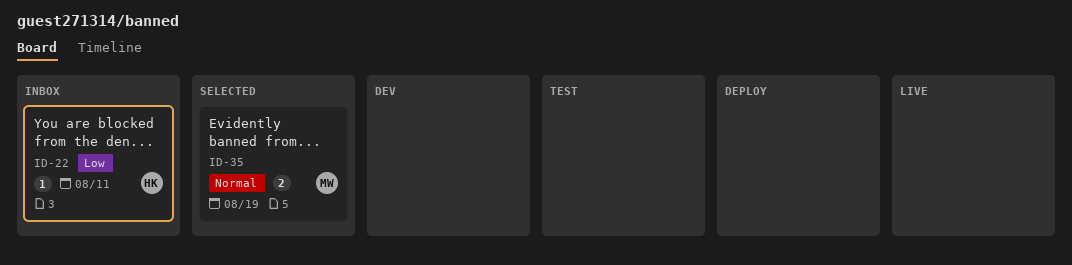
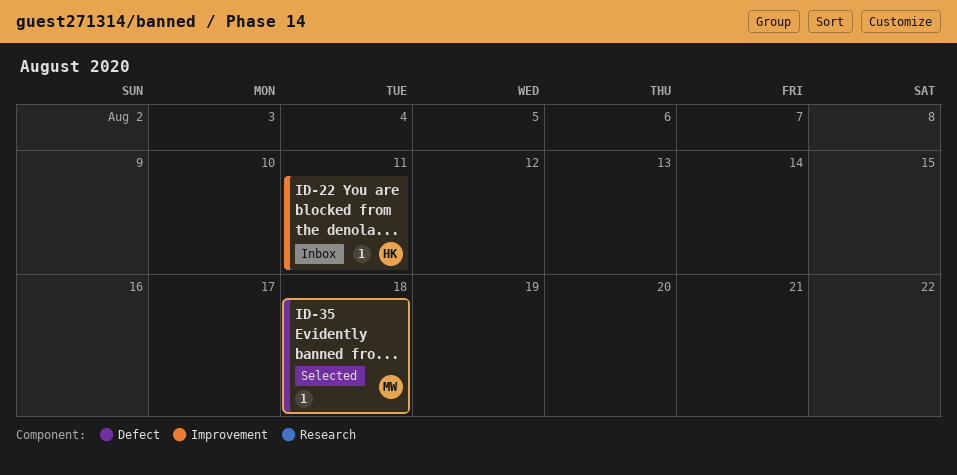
ID-35, estimate: 2 -> 1
ID-35, due: Aug 19 -> Aug 18

